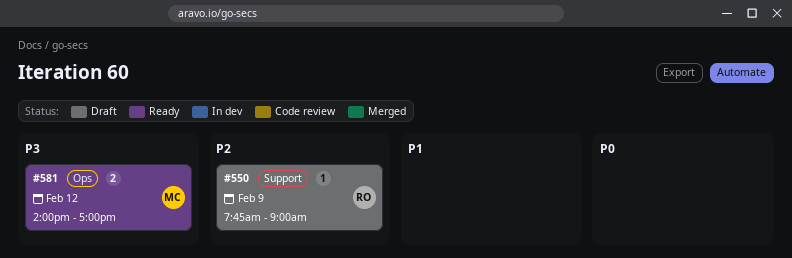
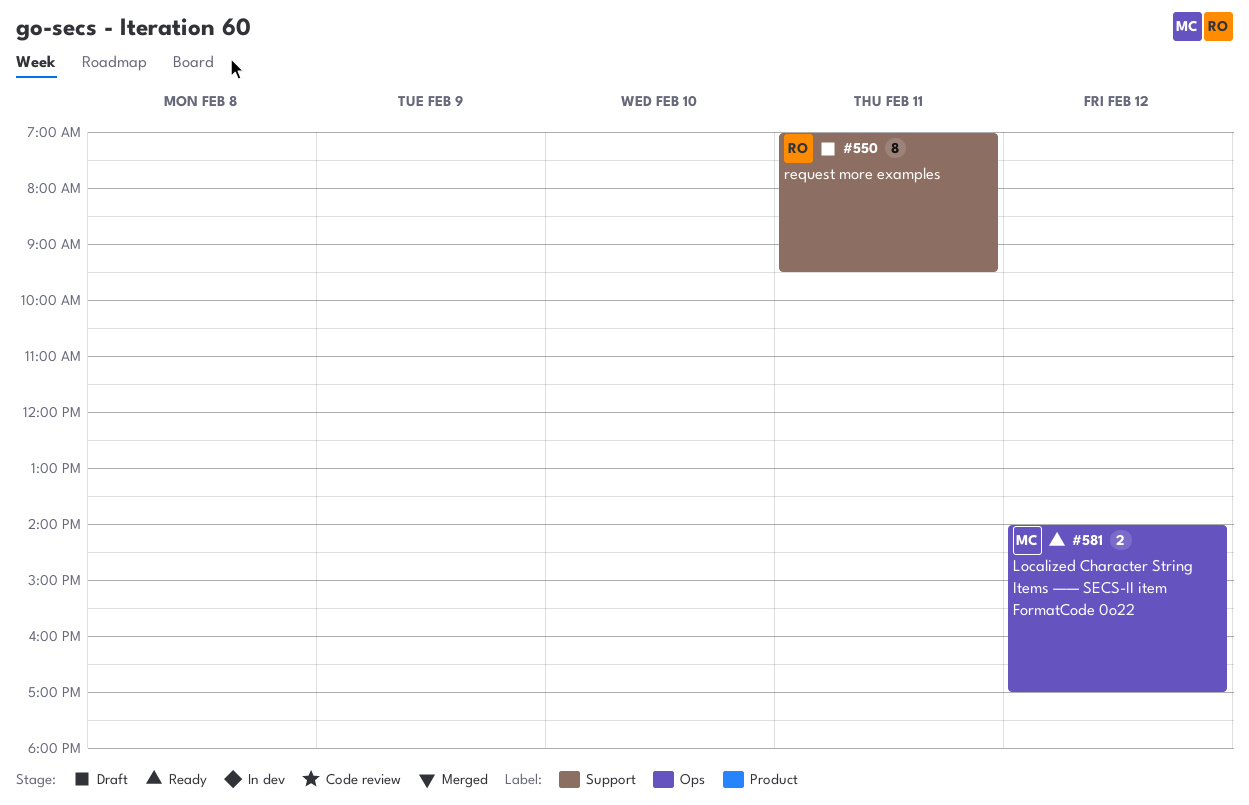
#550, estimate: 1 -> 8
#550, day: Feb 9 -> Feb 11
#550, begins: 07:45 -> 07:00
#550, ends: 09:00 -> 09:30

